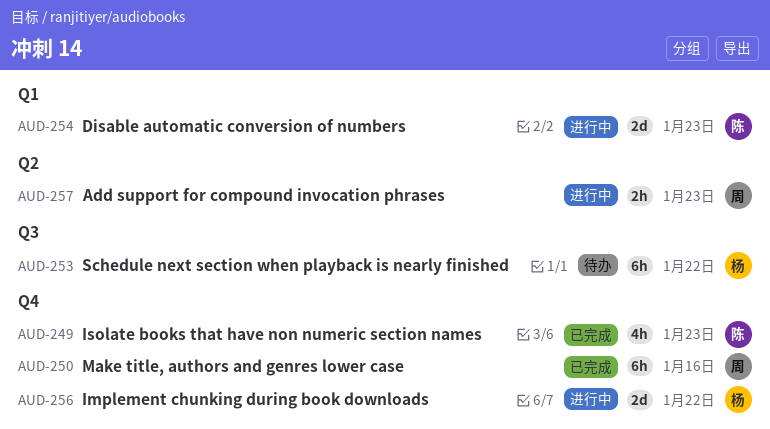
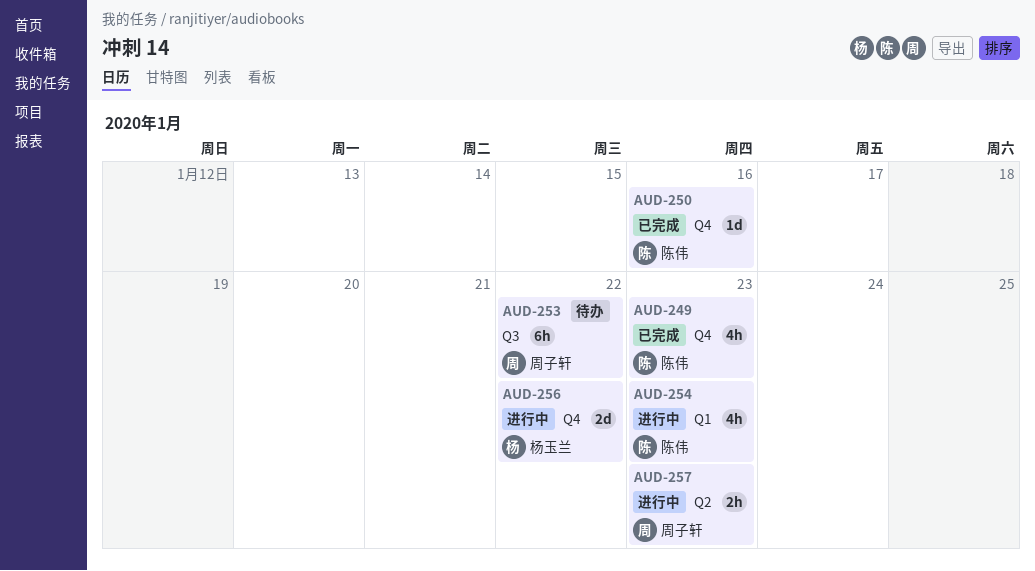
AUD-250, owner: 周子轩 -> 陈伟
AUD-250, estimate: 6h -> 1d
AUD-253, owner: 杨玉兰 -> 周子轩
AUD-254, estimate: 2d -> 4h

